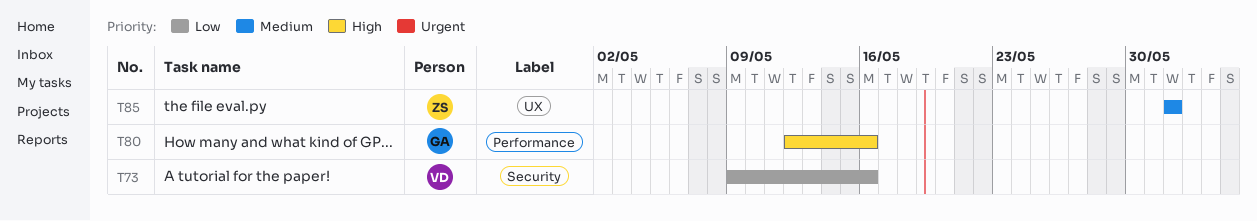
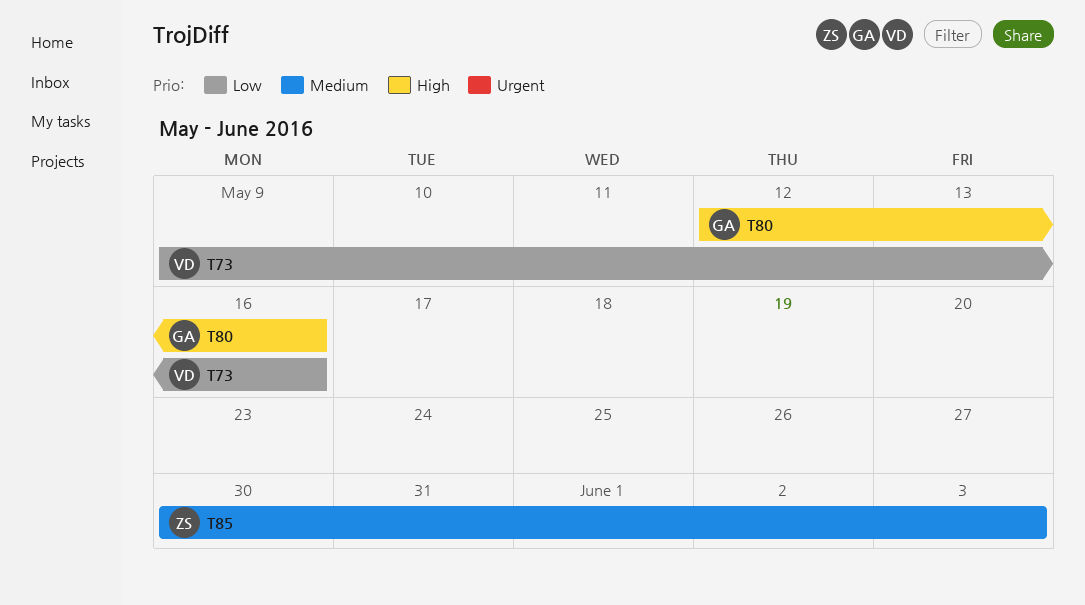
T85, start: Jun 1 -> May 30
T85, due: Jun 1 -> Jun 3

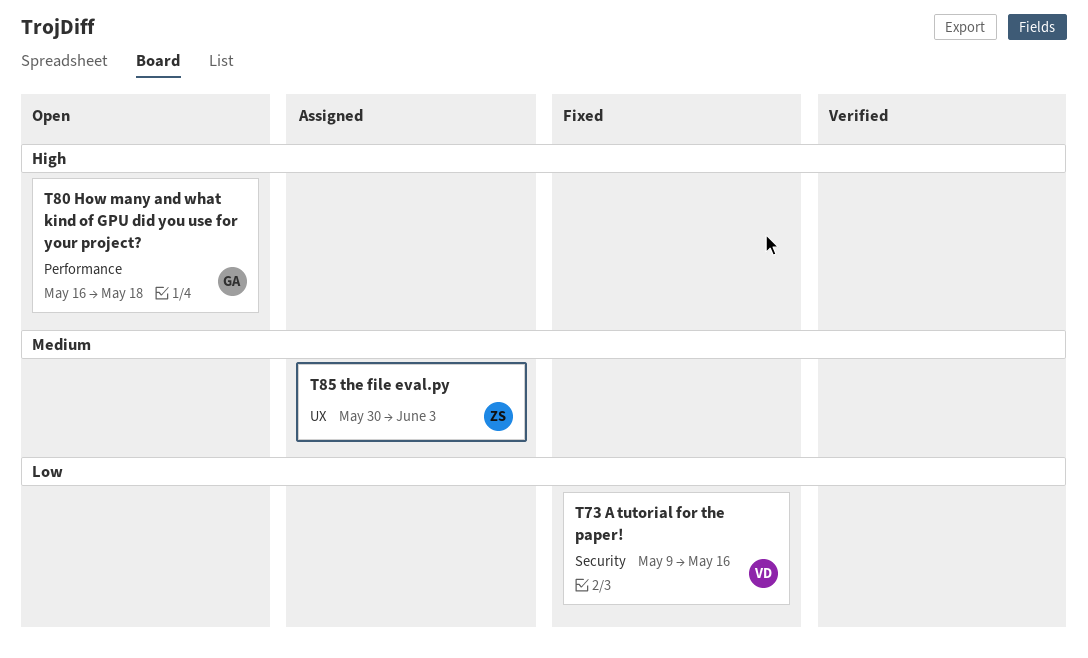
T80, start: May 12 -> May 16
T80, due: May 16 -> May 18

